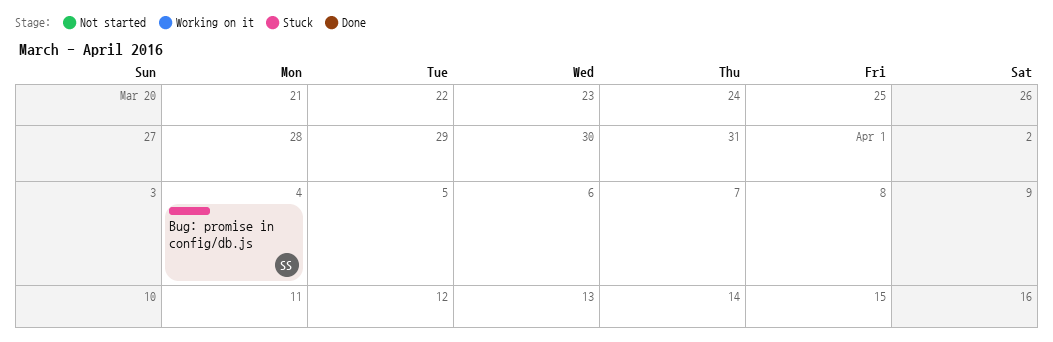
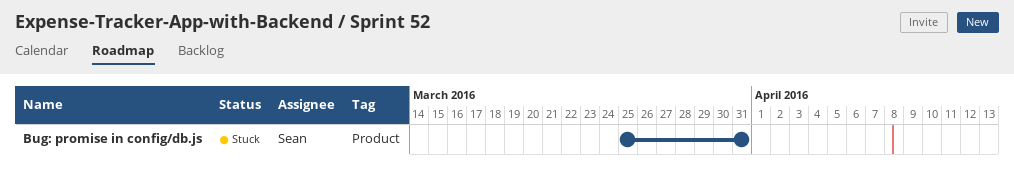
Bug: promise in config/db.js, due: Apr 4 -> Mar 31

